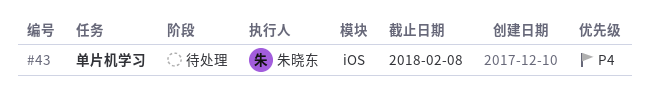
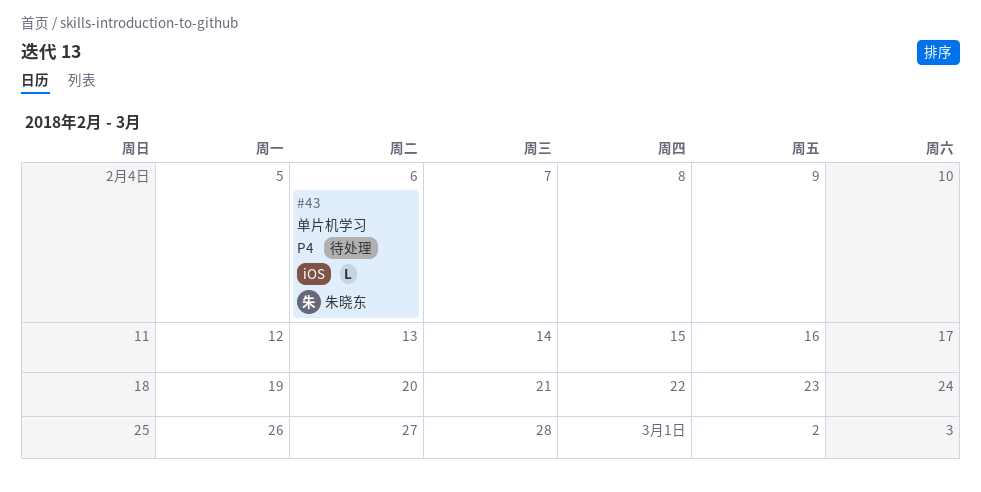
#43, due: Feb 8 -> Feb 6

